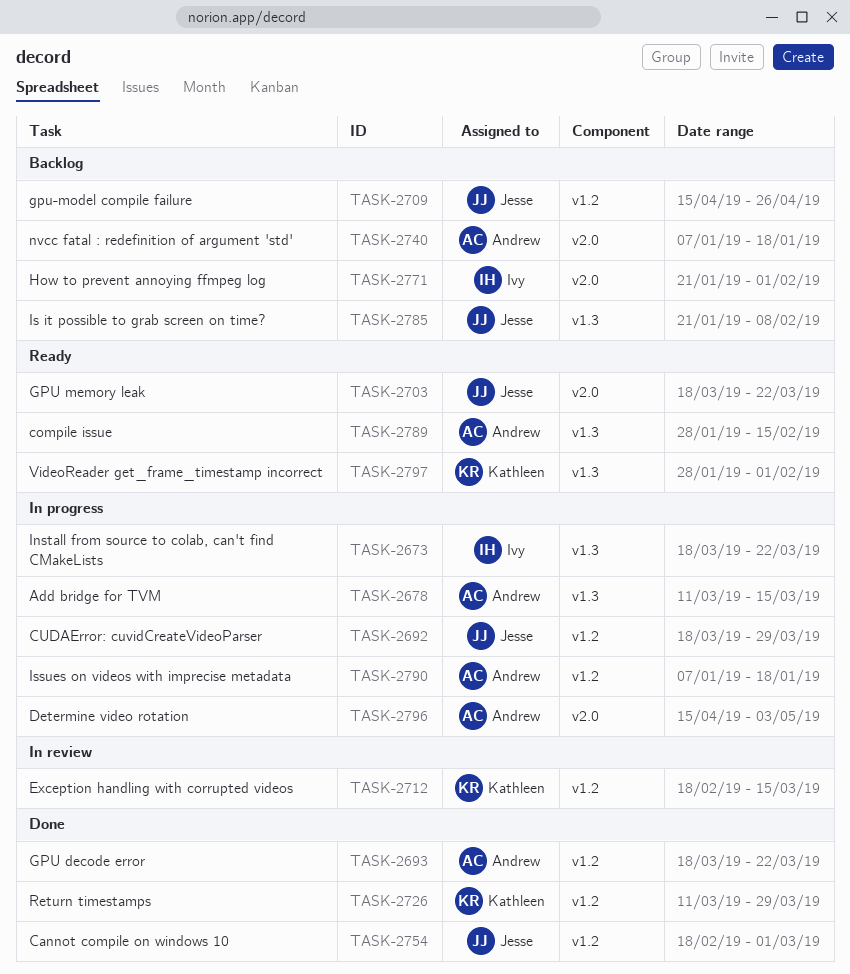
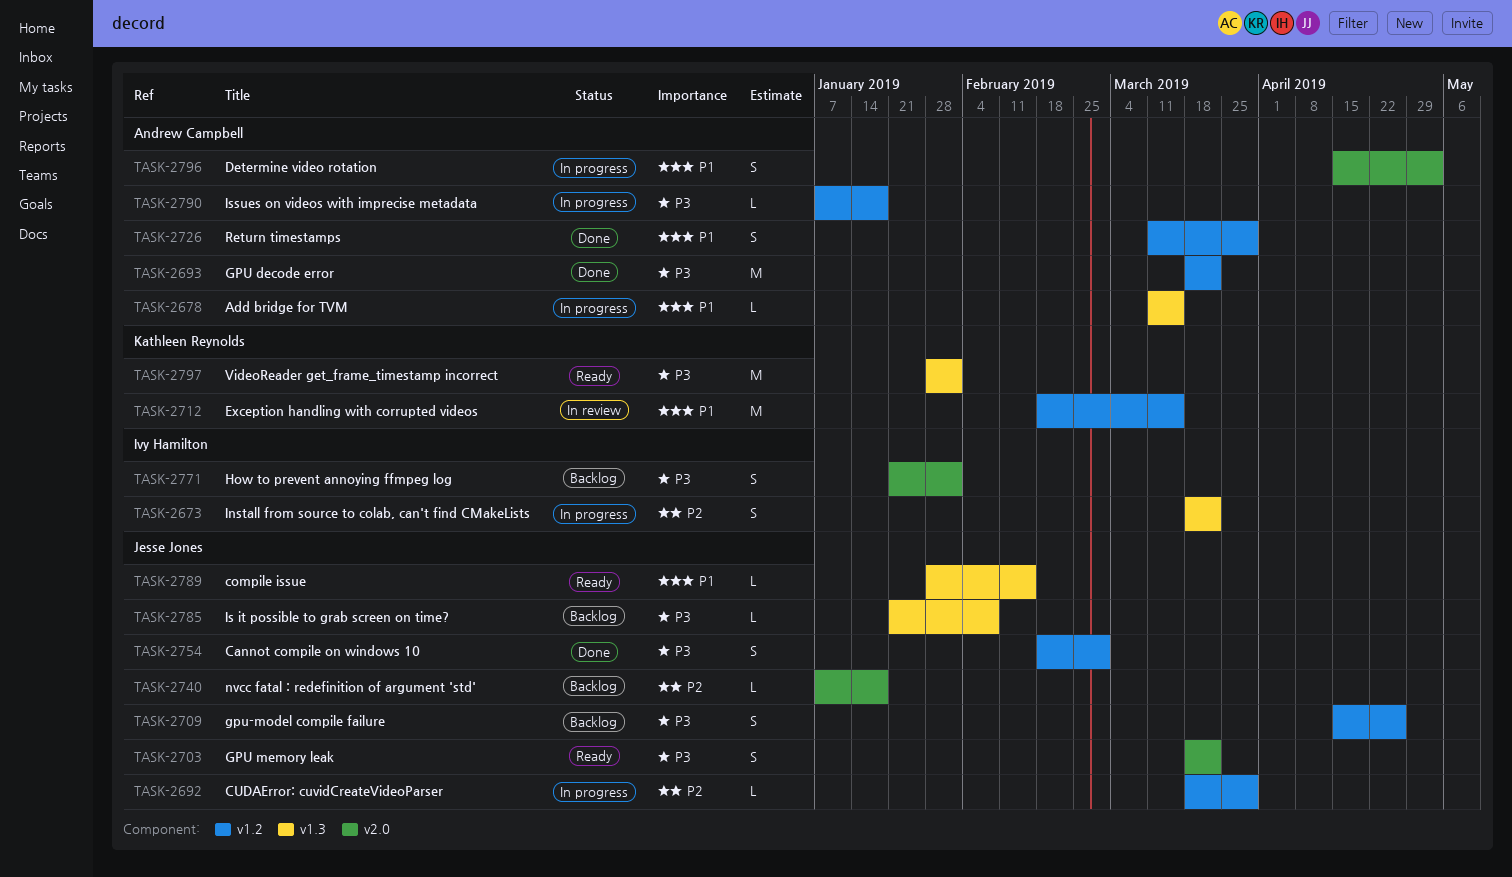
TASK-2726, owner: Kathleen Reynolds -> Andrew Campbell
TASK-2740, owner: Andrew Campbell -> Jesse Jones
TASK-2789, owner: Andrew Campbell -> Jesse Jones

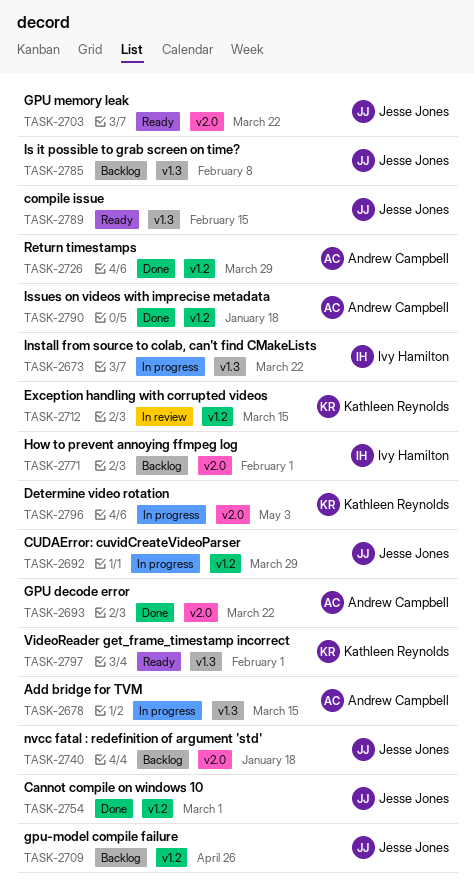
TASK-2693, label: v1.2 -> v2.0
TASK-2790, status: In progress -> Done
TASK-2796, owner: Andrew Campbell -> Kathleen Reynolds

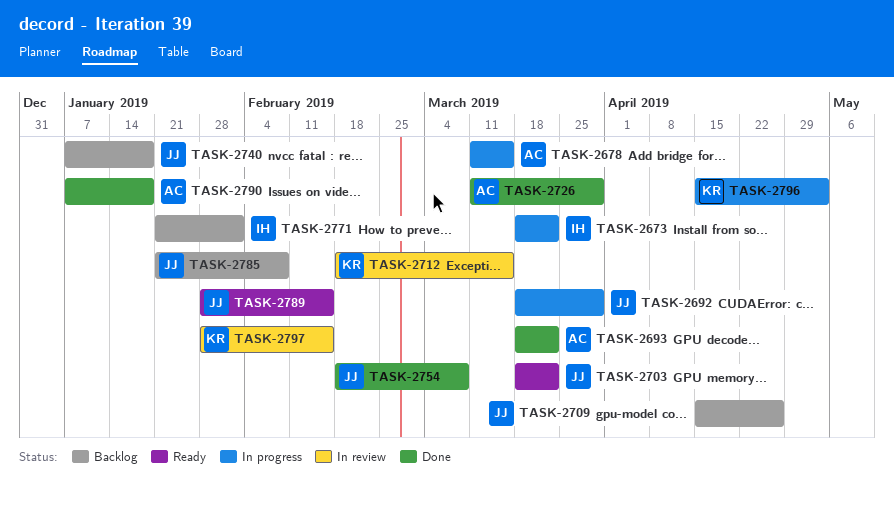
TASK-2754, due: Mar 1 -> Mar 8
TASK-2797, status: Ready -> In review
TASK-2797, due: Feb 1 -> Feb 15

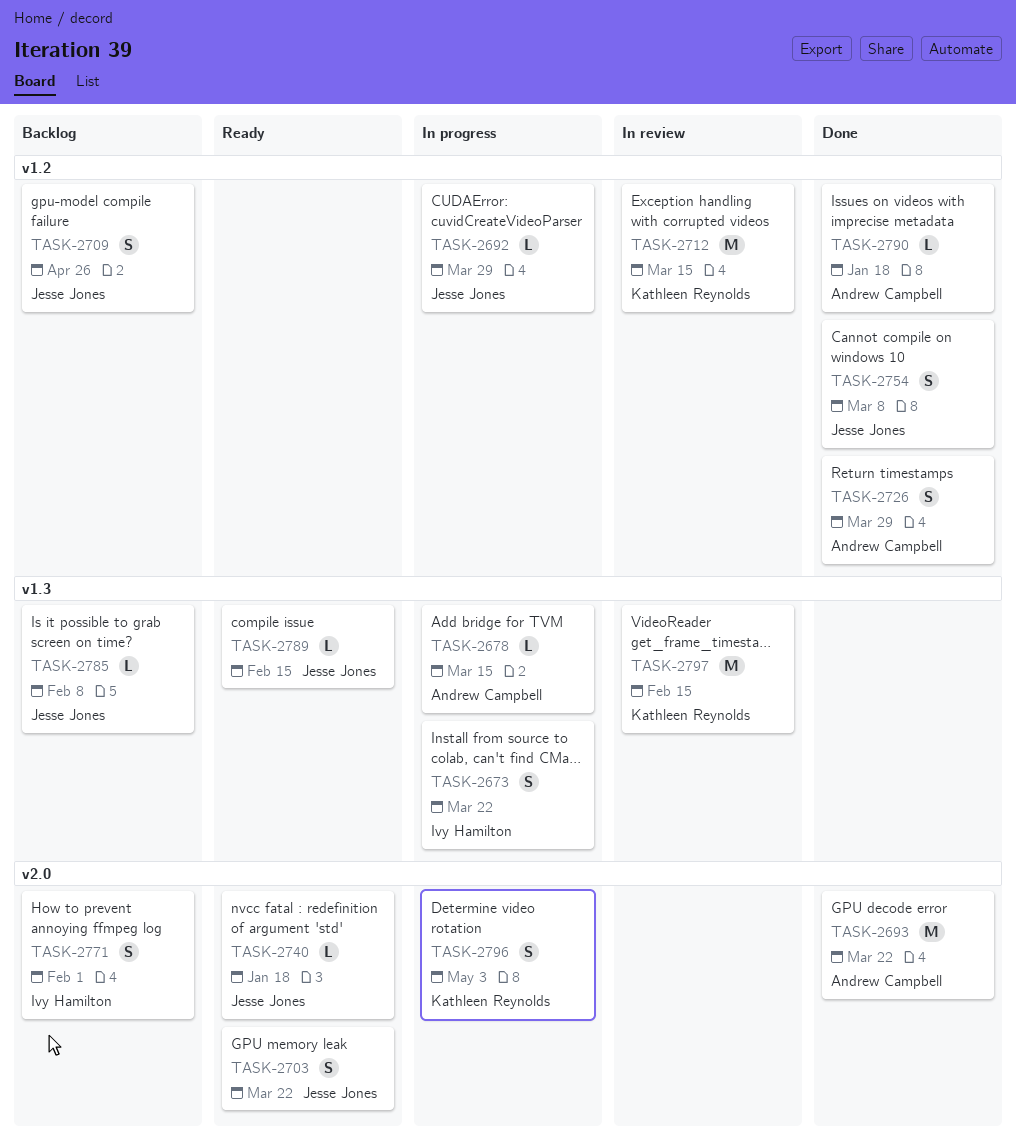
TASK-2740, status: Backlog -> Ready

